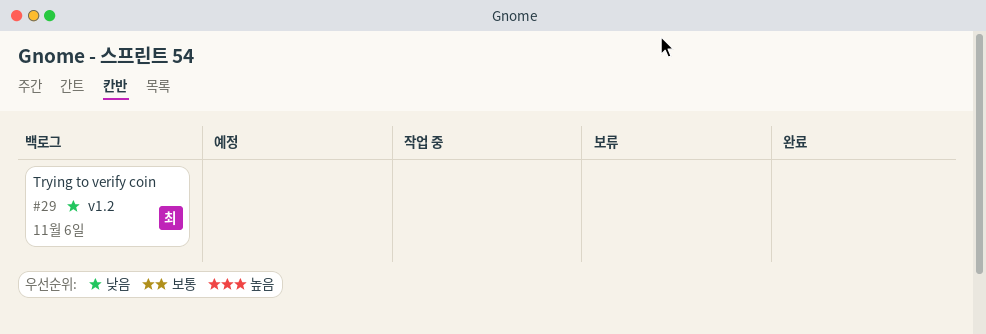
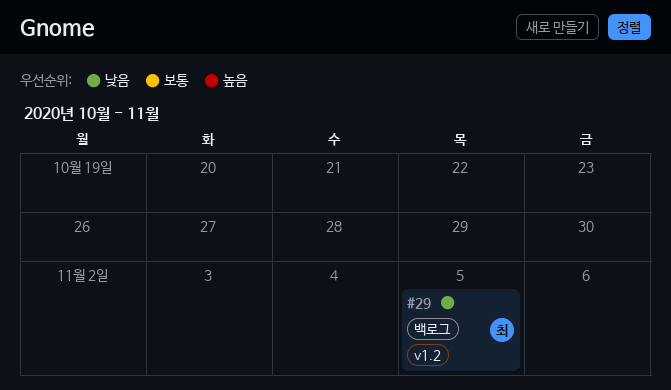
#29, due: Nov 6 -> Nov 5

